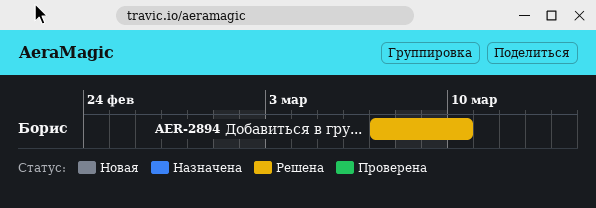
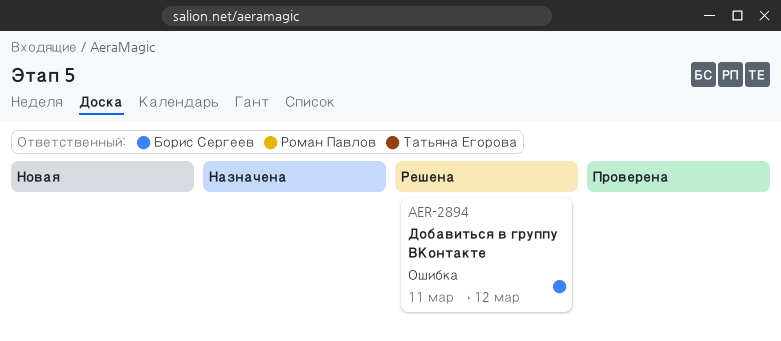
AER-2894, start: Mar 7 -> Mar 11
AER-2894, due: Mar 10 -> Mar 12

